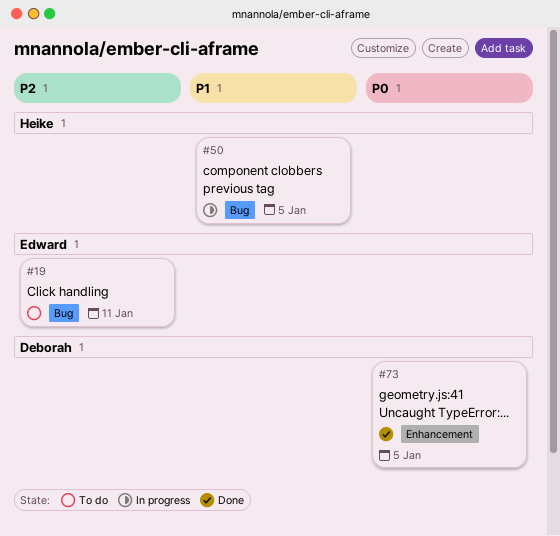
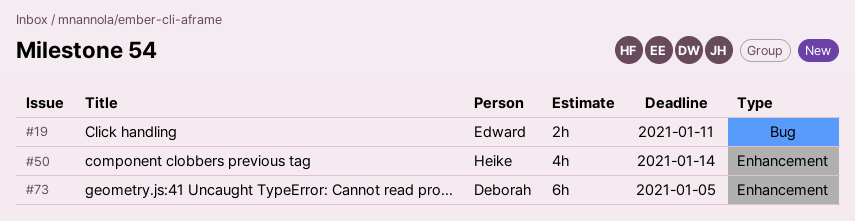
#50, label: Bug -> Enhancement
#50, due: Jan 5 -> Jan 14

